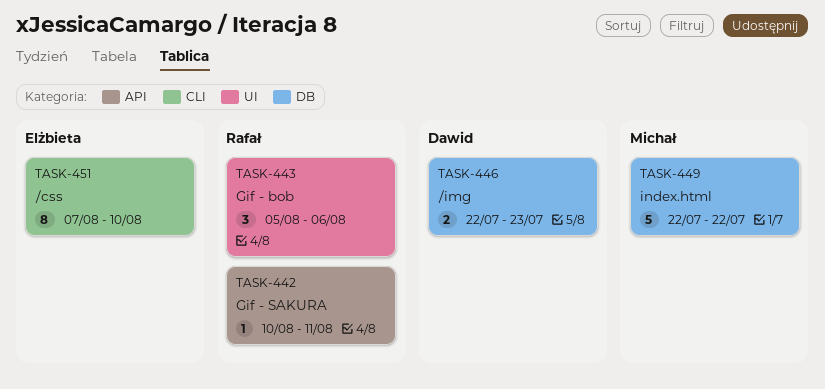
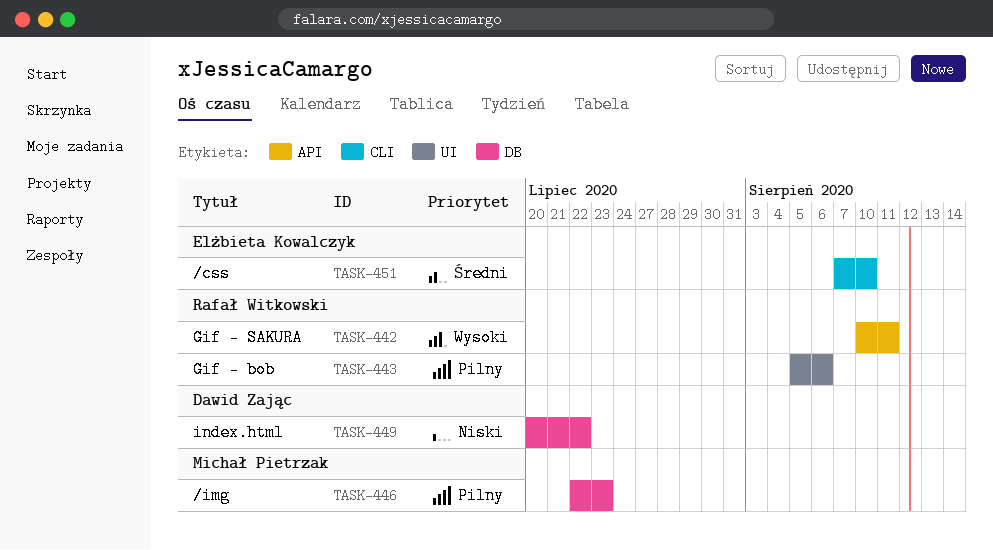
TASK-446, owner: Dawid Zając -> Michał Pietrzak
TASK-449, owner: Michał Pietrzak -> Dawid Zając
TASK-449, start: Jul 22 -> Jul 20

